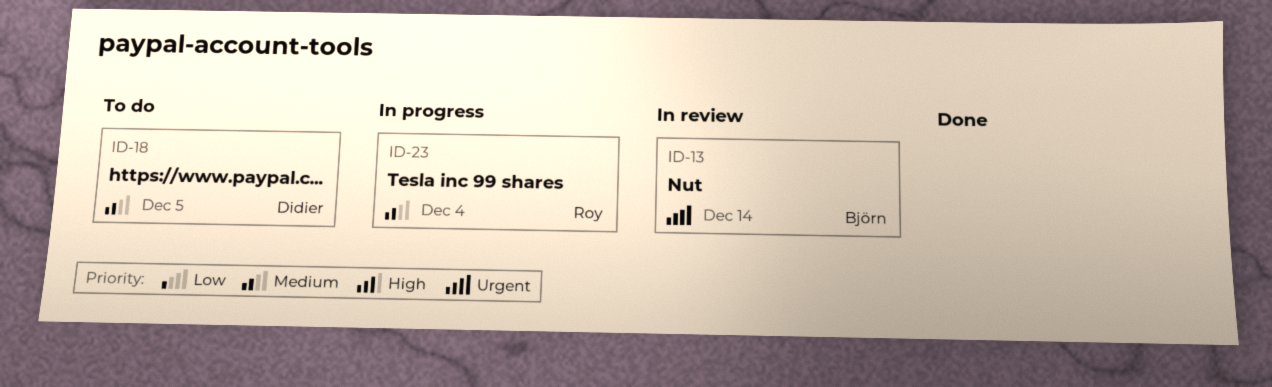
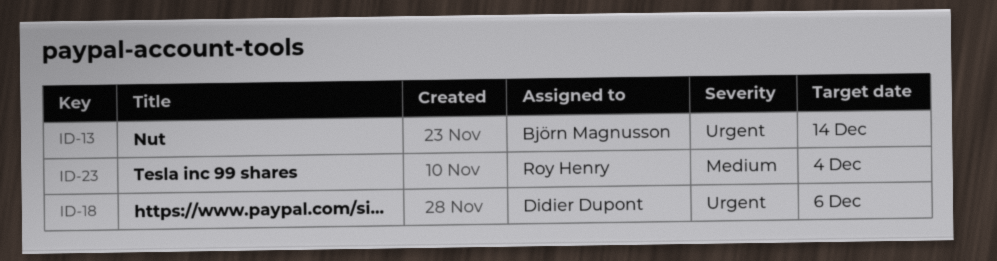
ID-18, priority: Medium -> Urgent
ID-18, due: Dec 5 -> Dec 6

